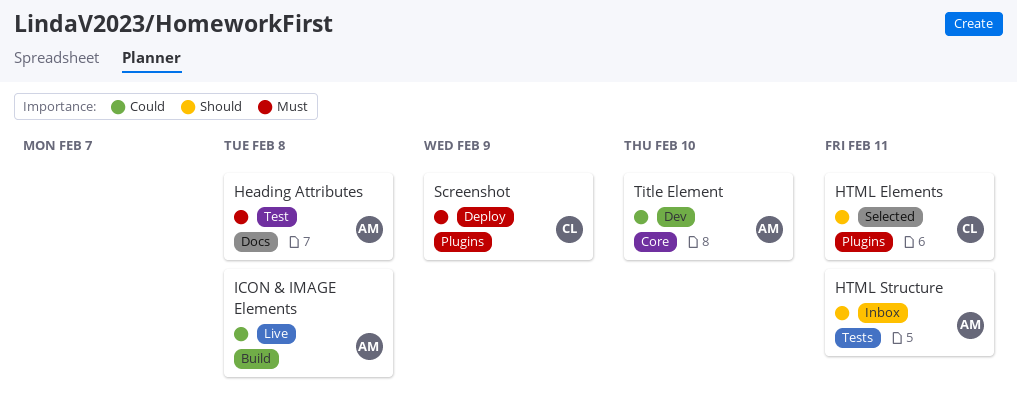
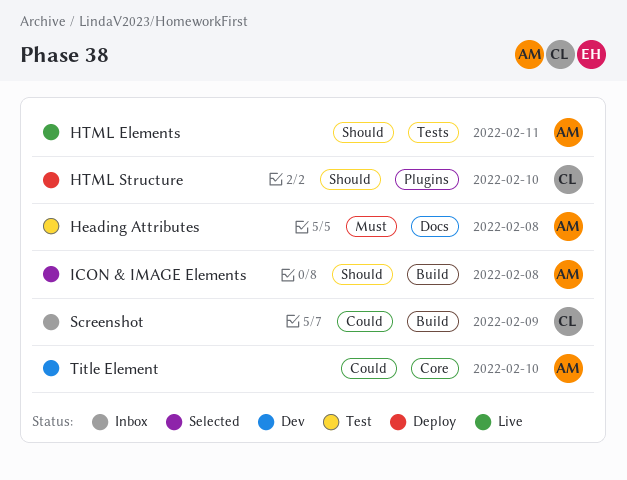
HTML Elements, status: Selected -> Live
HTML Elements, owner: CL -> AM
HTML Elements, label: Plugins -> Tests
HTML Structure, status: Inbox -> Deploy
HTML Structure, owner: AM -> CL
HTML Structure, label: Tests -> Plugins
HTML Structure, due: Feb 11 -> Feb 10
ICON & IMAGE Elements, status: Live -> Selected
ICON & IMAGE Elements, priority: Could -> Should
Screenshot, status: Deploy -> Inbox
Screenshot, priority: Must -> Could
Screenshot, label: Plugins -> Build

